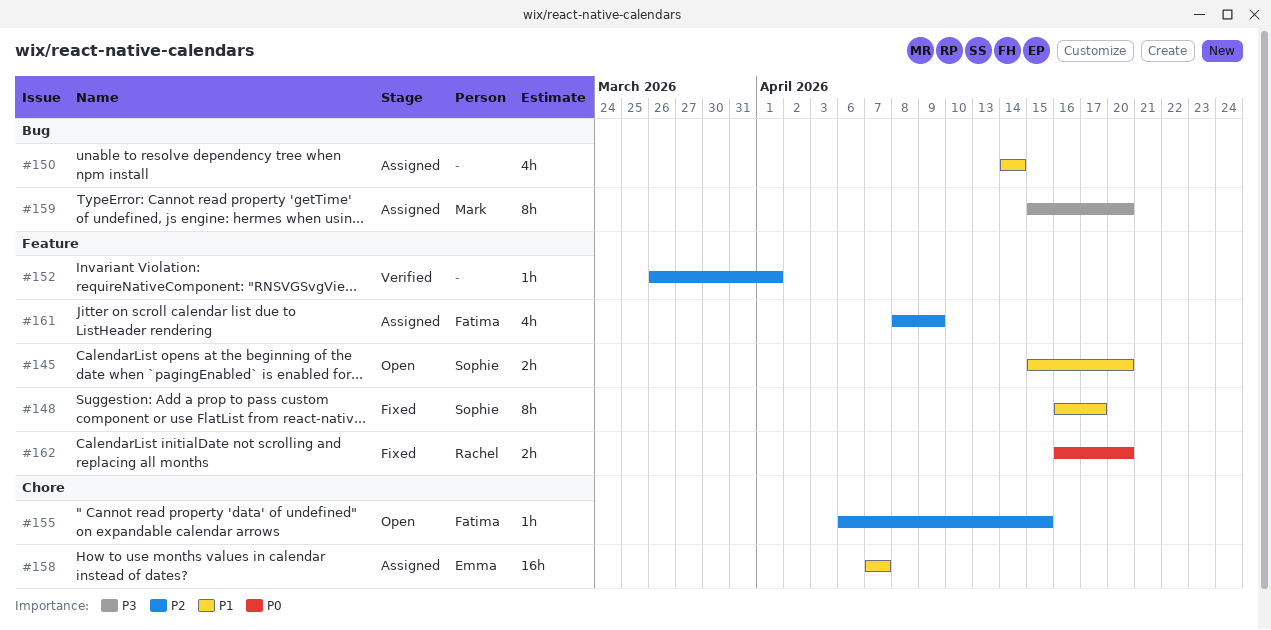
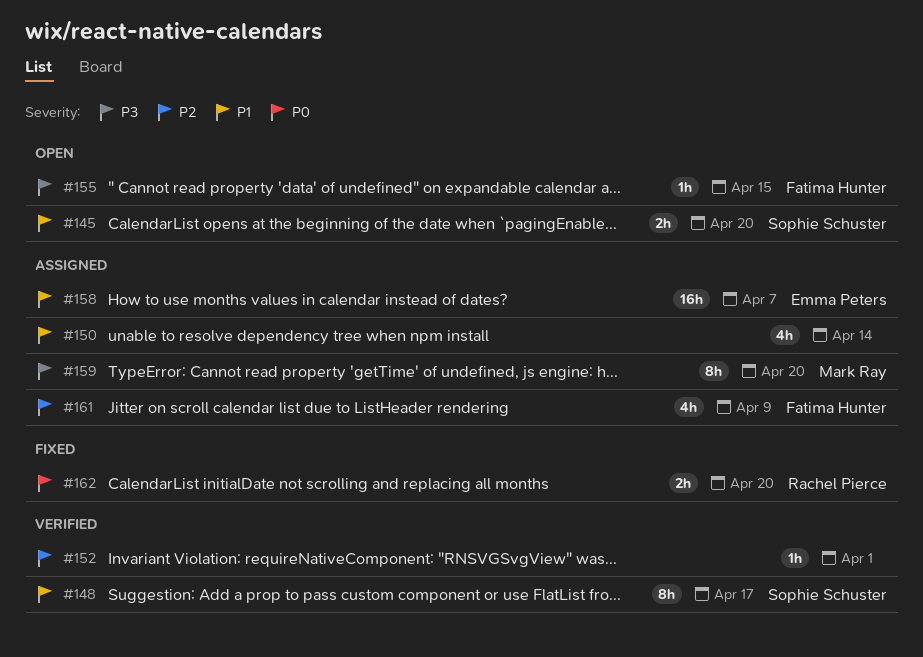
#148, status: Fixed -> Verified
#155, priority: P2 -> P3

